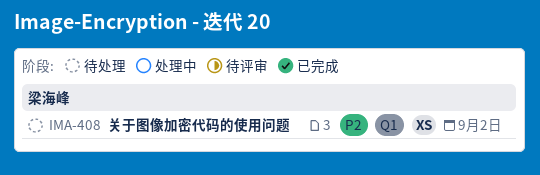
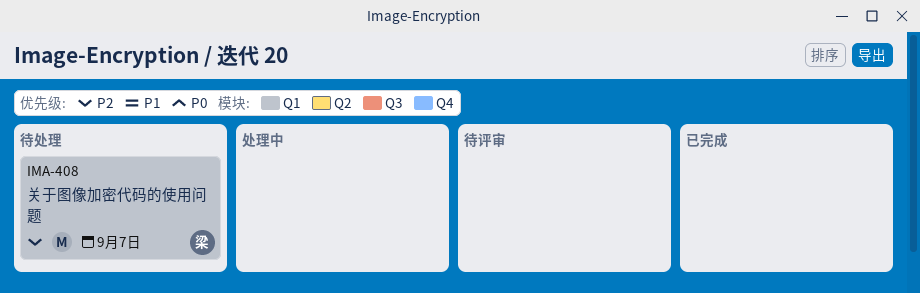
IMA-408, estimate: XS -> M
IMA-408, due: Sep 2 -> Sep 7

